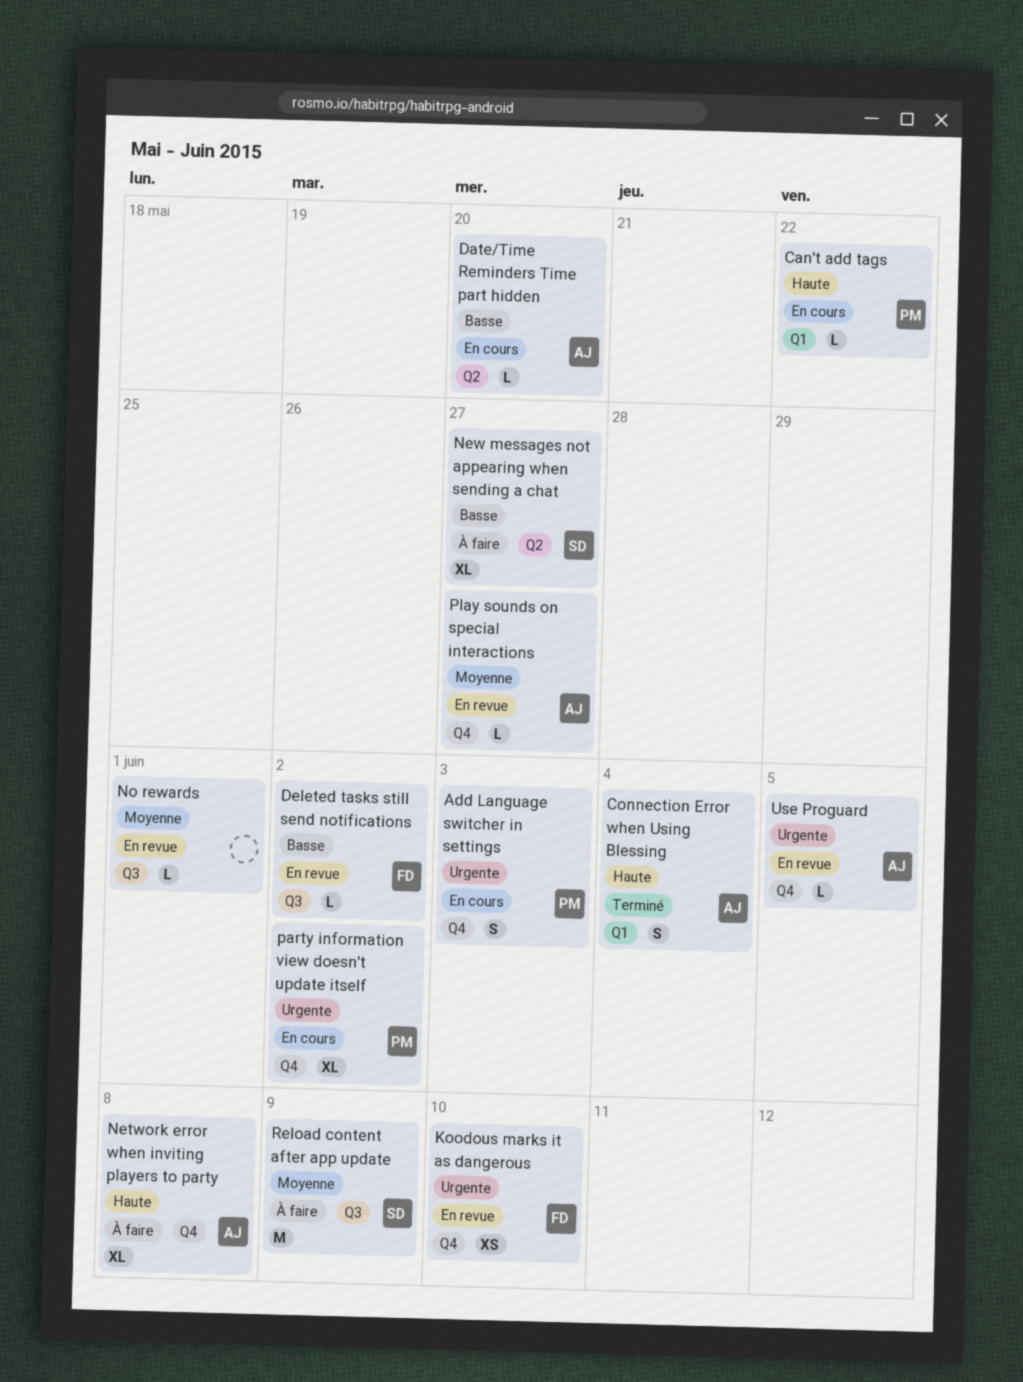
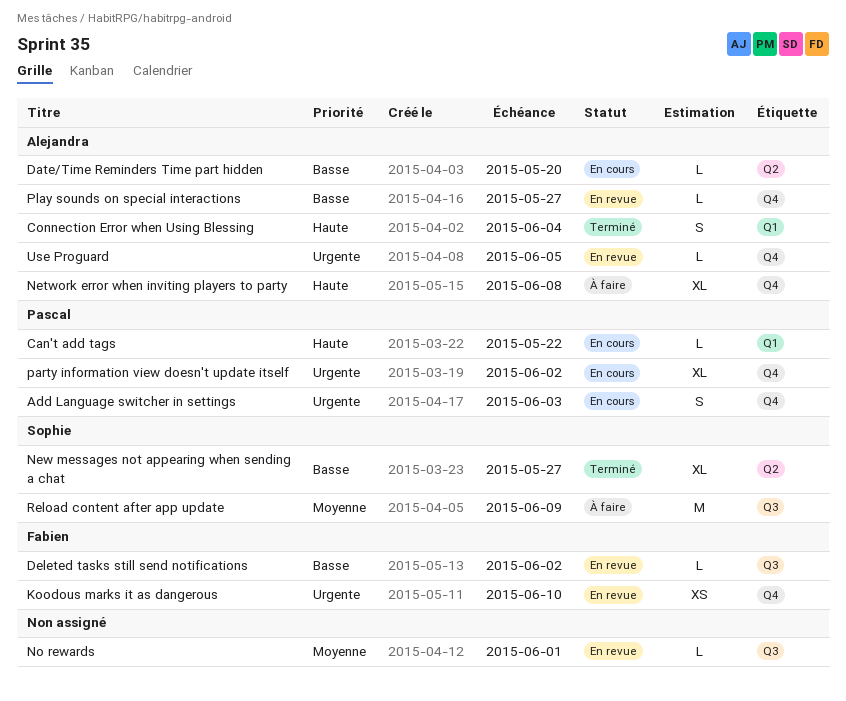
New messages not appearing when sending a chat, status: À faire -> Terminé
Play sounds on special interactions, priority: Moyenne -> Basse

